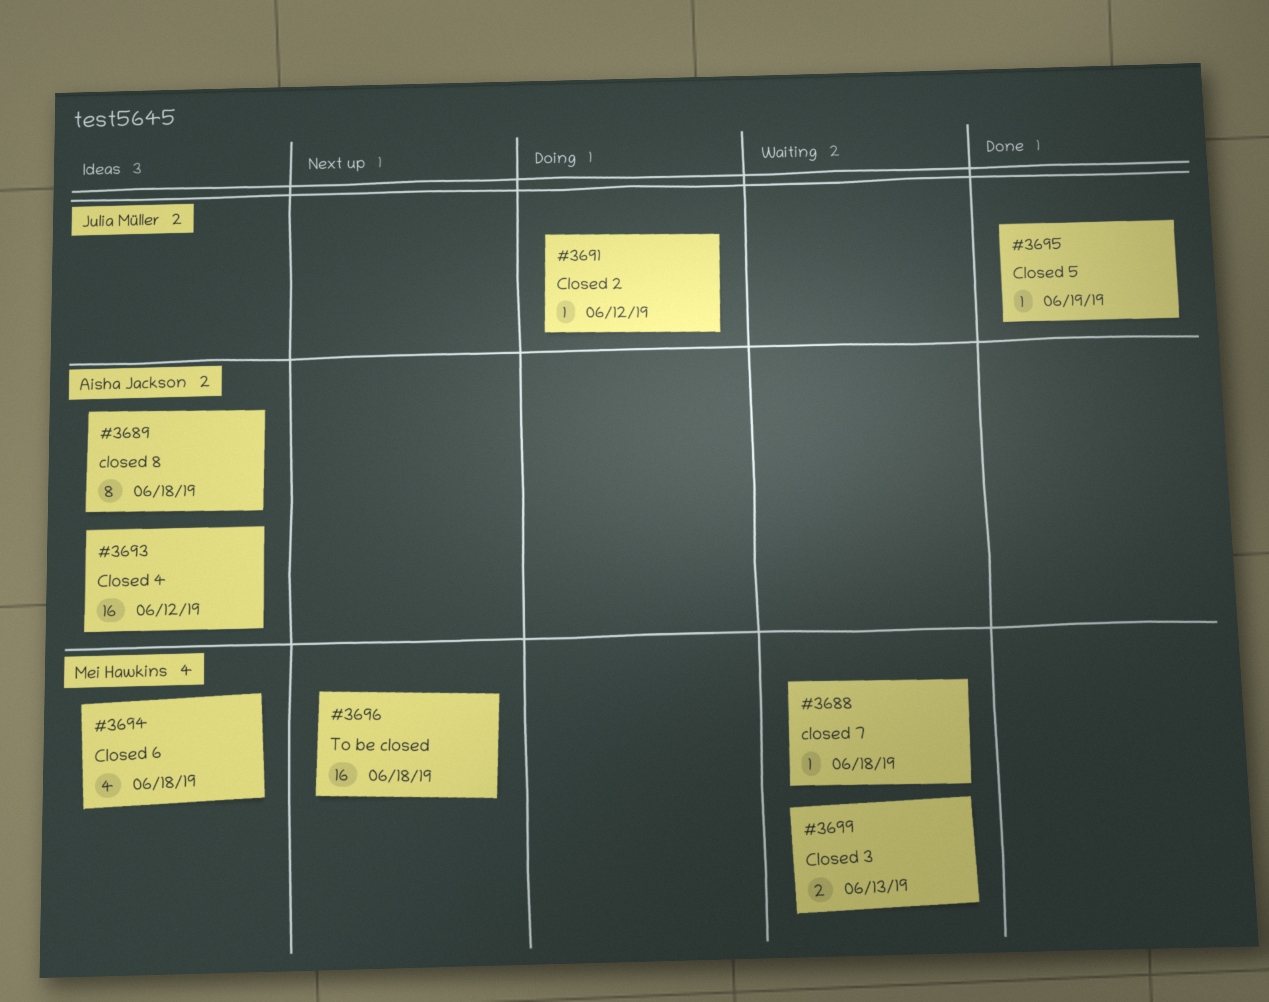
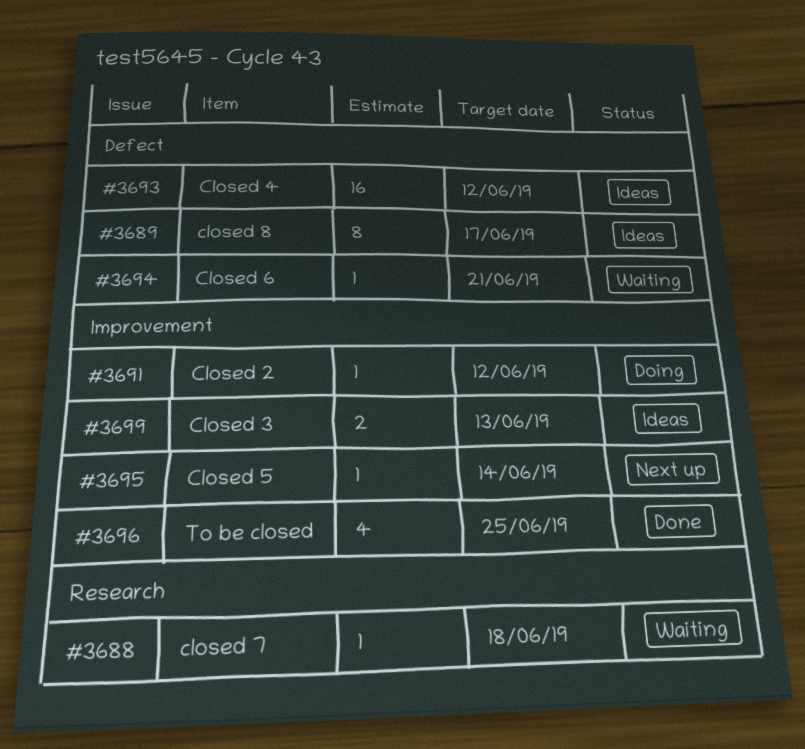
#3689, due: Jun 18 -> Jun 17
#3694, status: Ideas -> Waiting
#3694, estimate: 4 -> 1
#3694, due: Jun 18 -> Jun 21
#3695, status: Done -> Next up
#3695, due: Jun 19 -> Jun 14
#3696, status: Next up -> Done
#3696, estimate: 16 -> 4
#3696, due: Jun 18 -> Jun 25
#3699, status: Waiting -> Ideas

